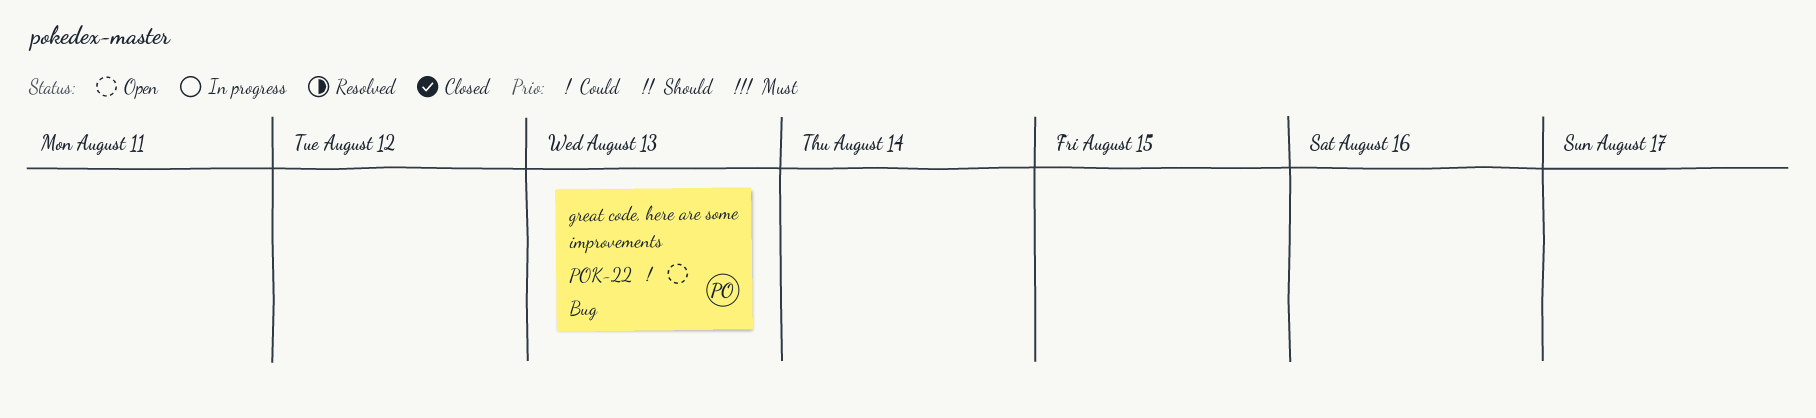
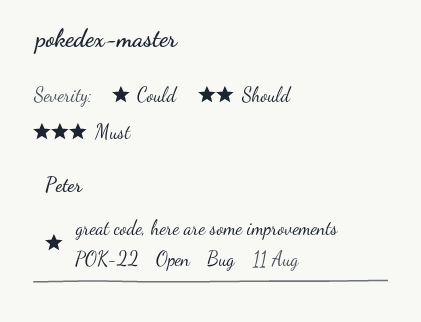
POK-22, due: Aug 13 -> Aug 11

